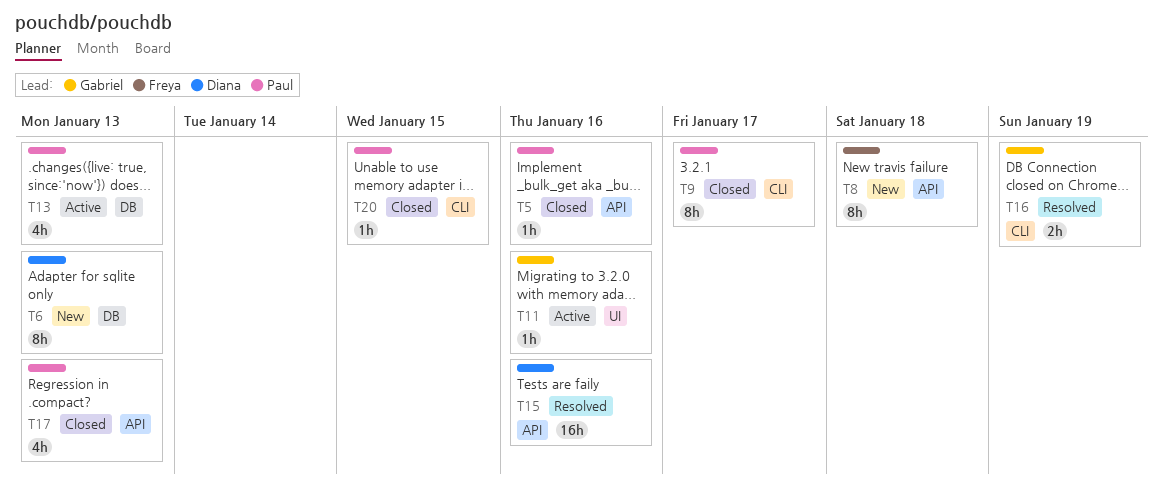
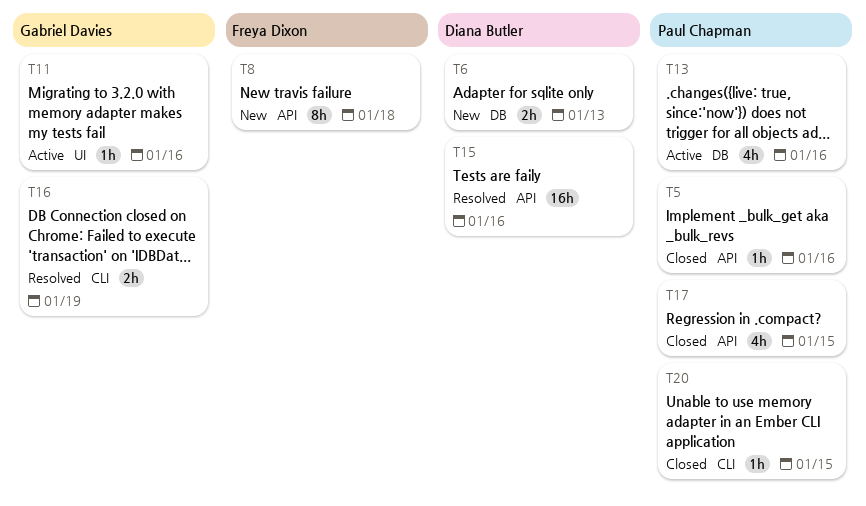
T6, estimate: 8h -> 2h
T9: present -> none
T13, due: Jan 13 -> Jan 16
T17, due: Jan 13 -> Jan 15

